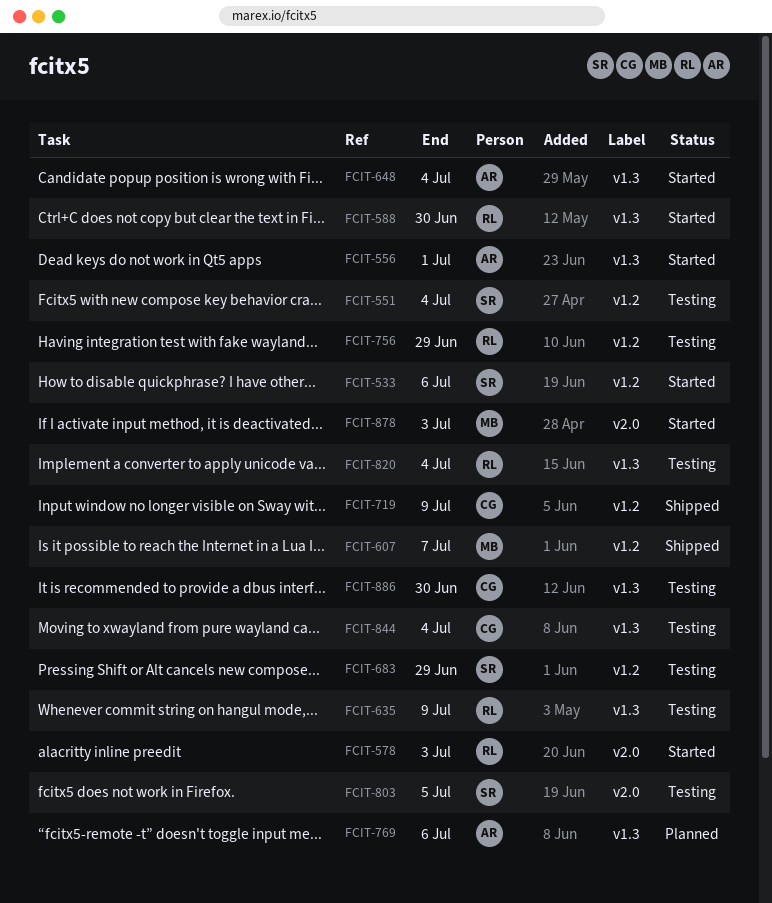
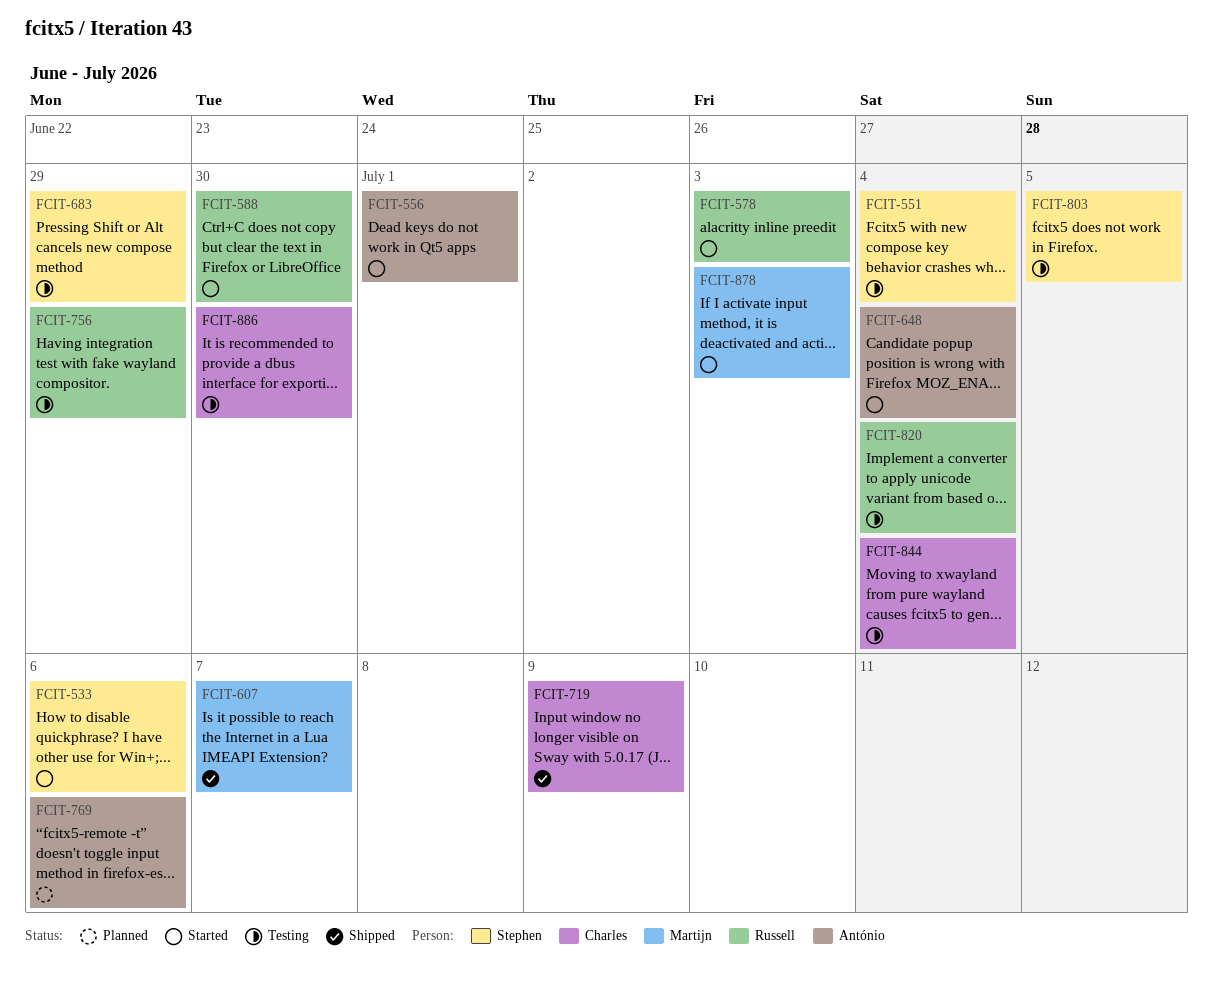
FCIT-635: present -> none

